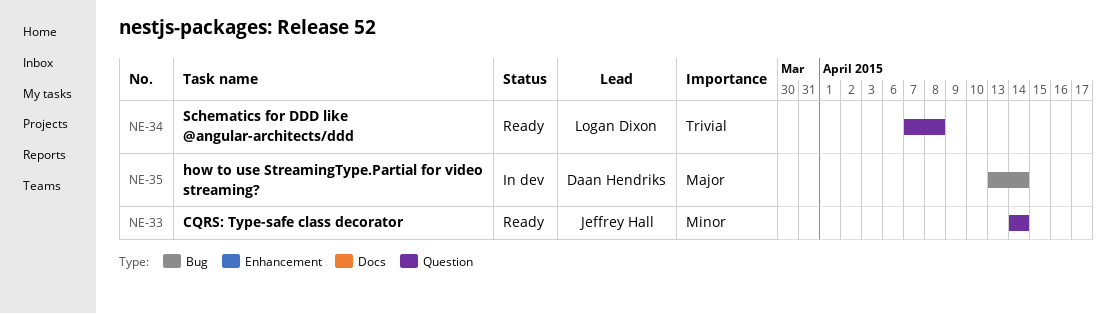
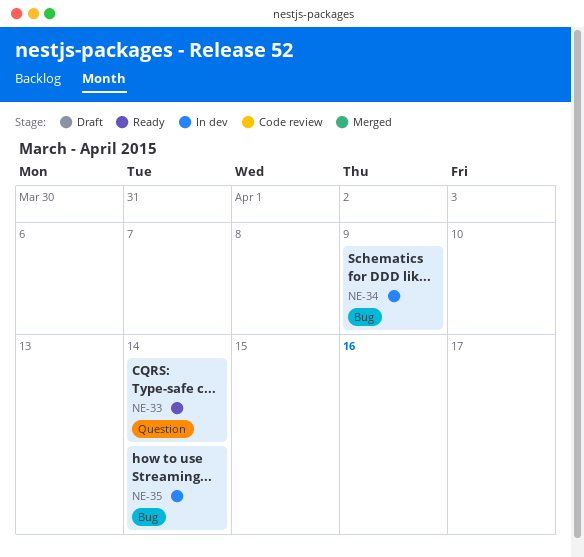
NE-34, status: Ready -> In dev
NE-34, label: Question -> Bug
NE-34, due: Apr 8 -> Apr 9

